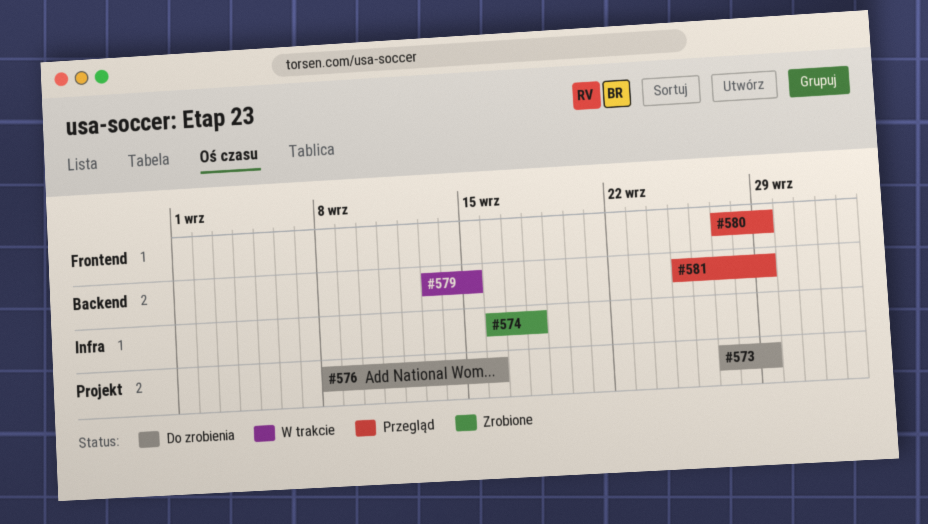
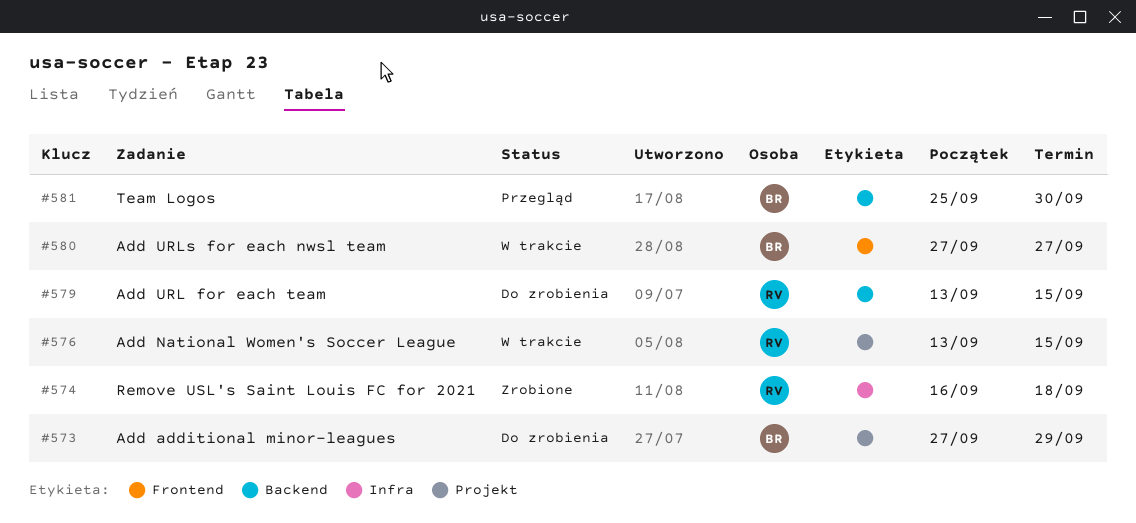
#576, status: Do zrobienia -> W trakcie
#576, start: Sep 8 -> Sep 13
#576, due: Sep 16 -> Sep 15
#579, status: W trakcie -> Do zrobienia
#580, status: Przegląd -> W trakcie
#580, due: Sep 29 -> Sep 27
#581, due: Sep 29 -> Sep 30

